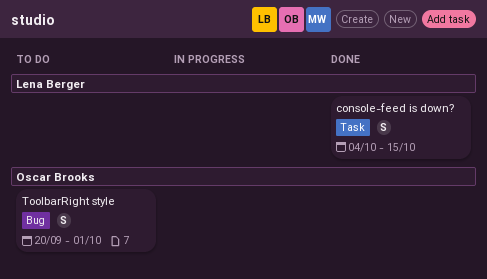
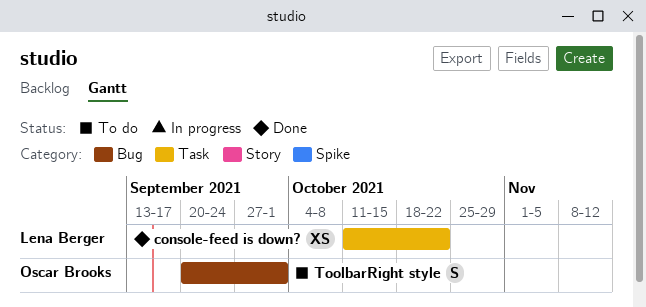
console-feed is down?, estimate: S -> XS
console-feed is down?, start: Oct 4 -> Oct 11
console-feed is down?, due: Oct 15 -> Oct 22

